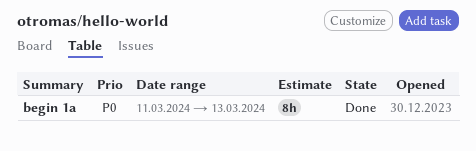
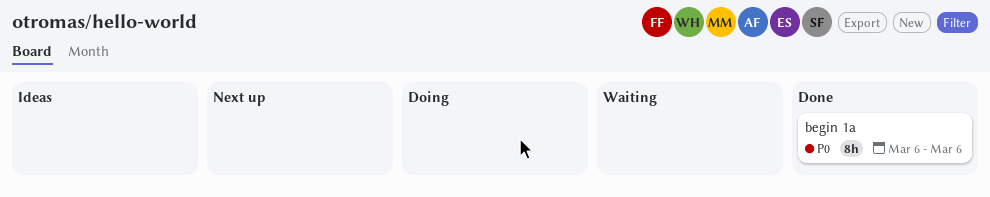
begin 1a, start: Mar 11 -> Mar 6
begin 1a, due: Mar 13 -> Mar 6

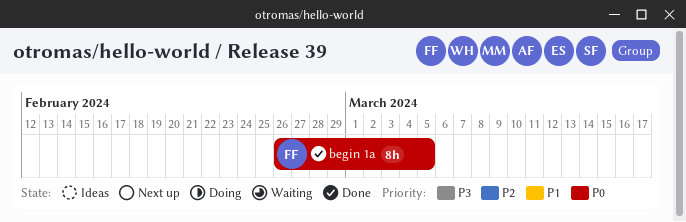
begin 1a, start: Mar 6 -> Feb 26
begin 1a, due: Mar 6 -> Mar 5

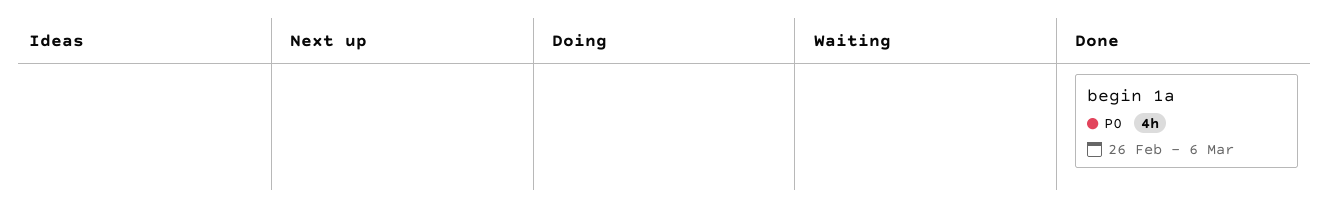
begin 1a, estimate: 8h -> 4h
begin 1a, due: Mar 5 -> Mar 6

